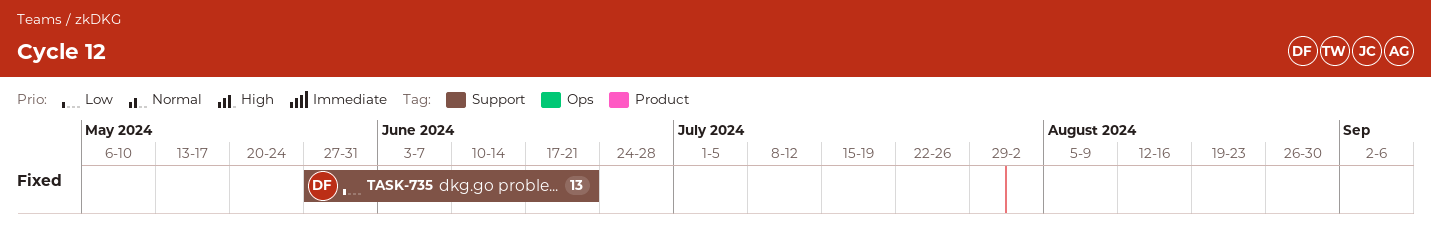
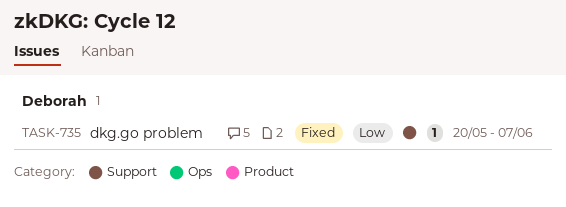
TASK-735, estimate: 13 -> 1
TASK-735, start: May 27 -> May 20
TASK-735, due: Jun 21 -> Jun 7

